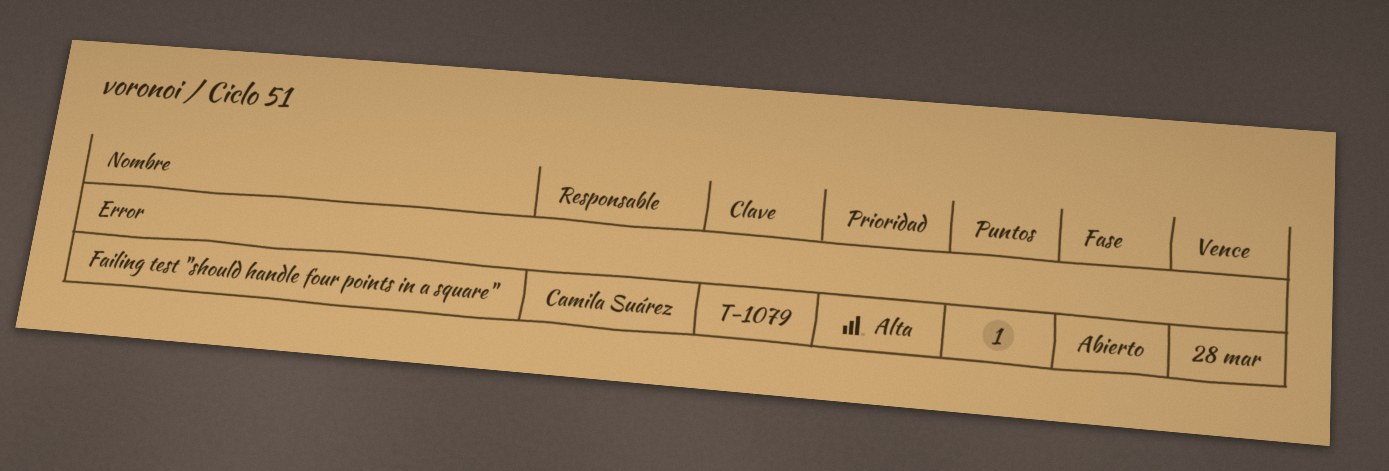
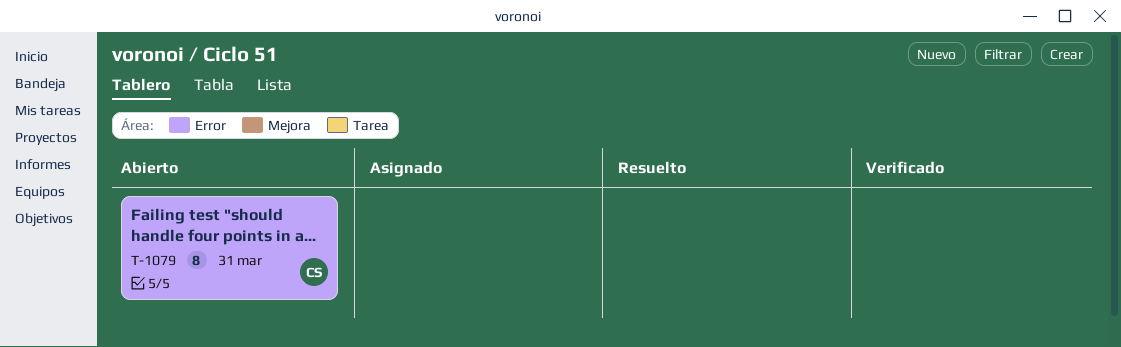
T-1079, estimate: 1 -> 8
T-1079, due: Mar 28 -> Mar 31

